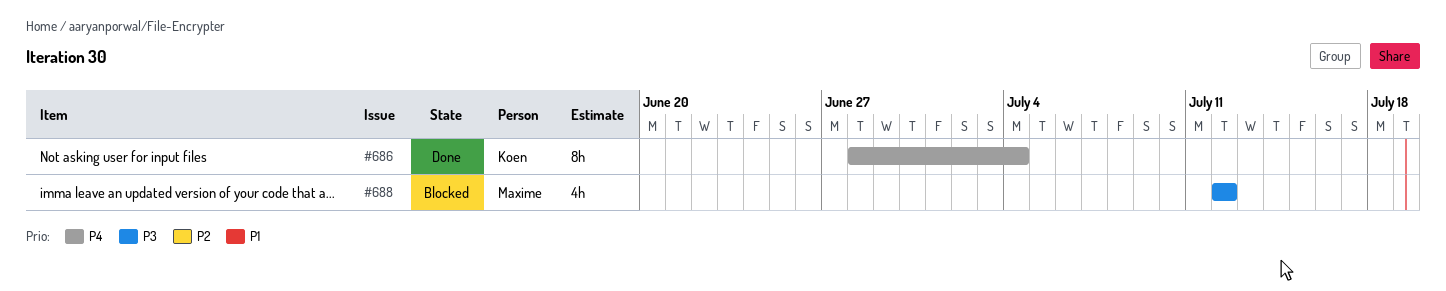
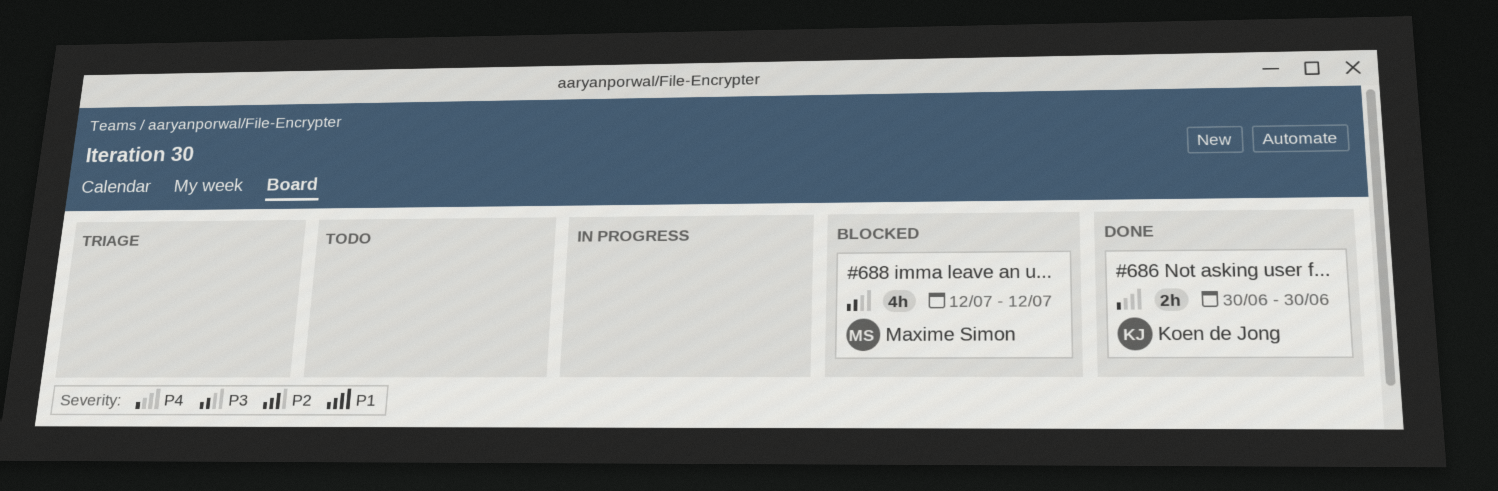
#686, estimate: 8h -> 2h
#686, start: Jun 28 -> Jun 30
#686, due: Jul 4 -> Jun 30

